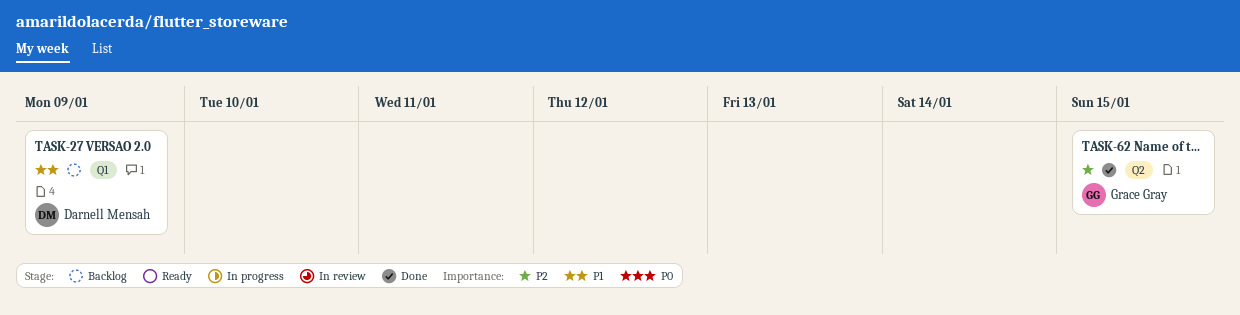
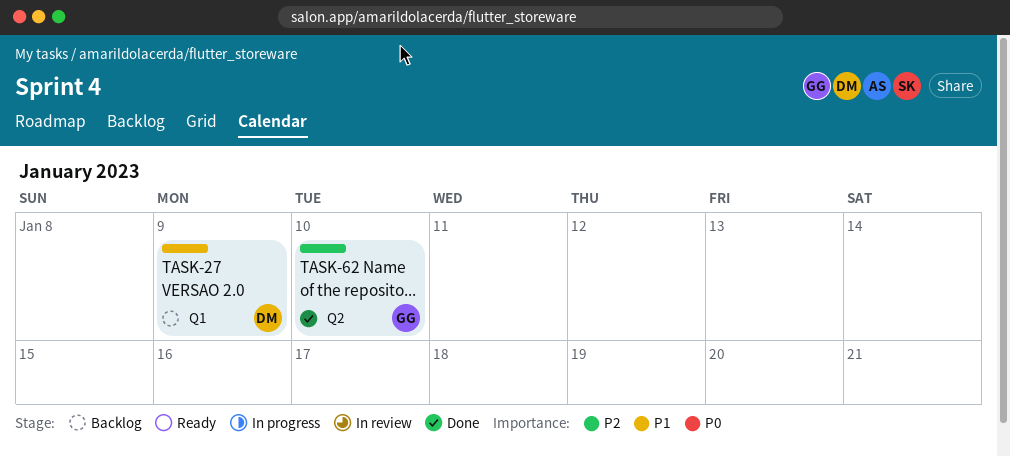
TASK-62, due: Jan 15 -> Jan 10

